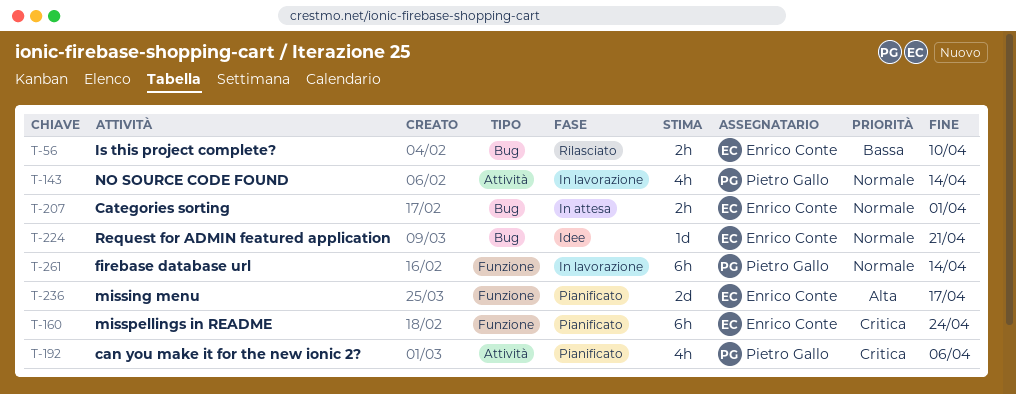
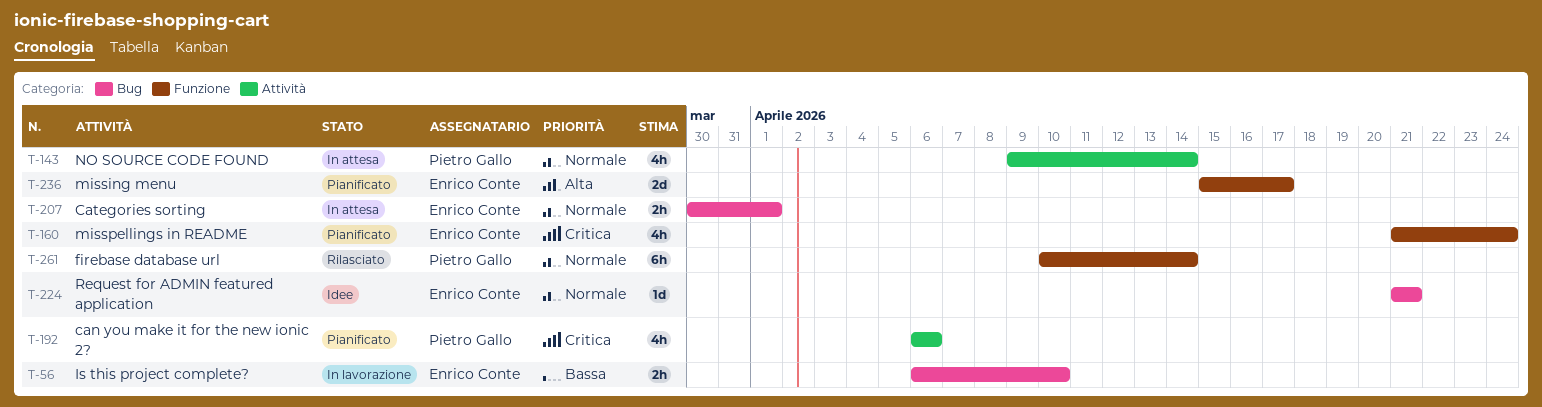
T-56, status: Rilasciato -> In lavorazione
T-143, status: In lavorazione -> In attesa
T-160, estimate: 6h -> 4h
T-261, status: In lavorazione -> Rilasciato

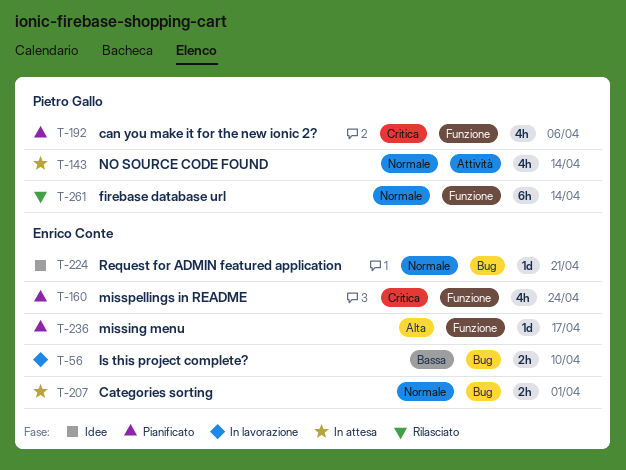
T-192, label: Attività -> Funzione
T-236, estimate: 2d -> 1d

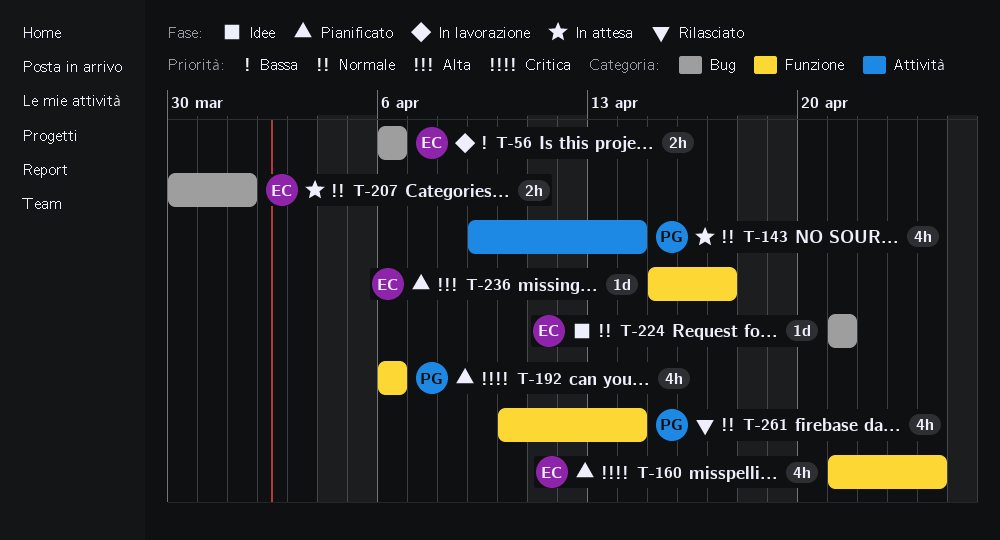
T-56, due: Apr 10 -> Apr 6
T-261, estimate: 6h -> 4h

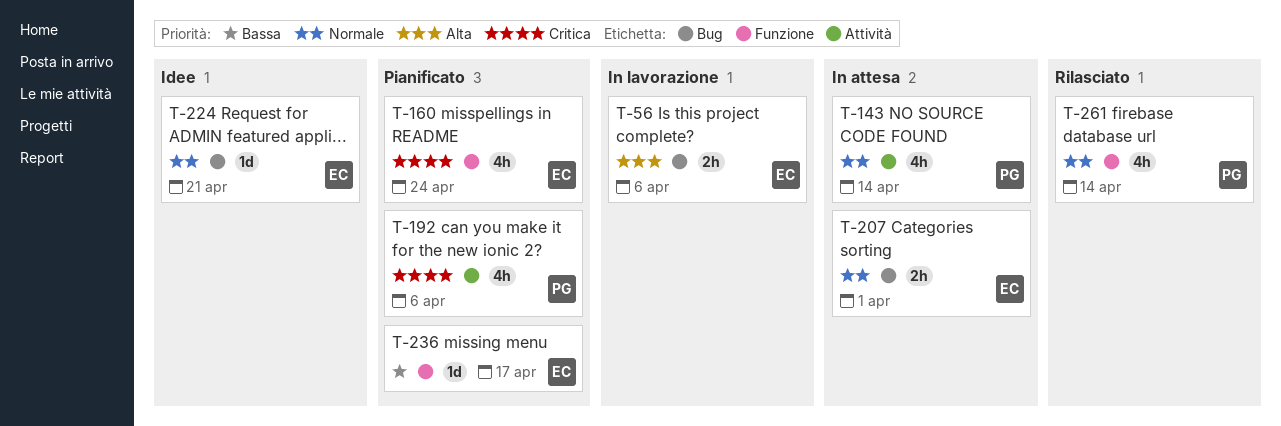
T-56, priority: Bassa -> Alta
T-192, label: Funzione -> Attività
T-236, priority: Alta -> Bassa

